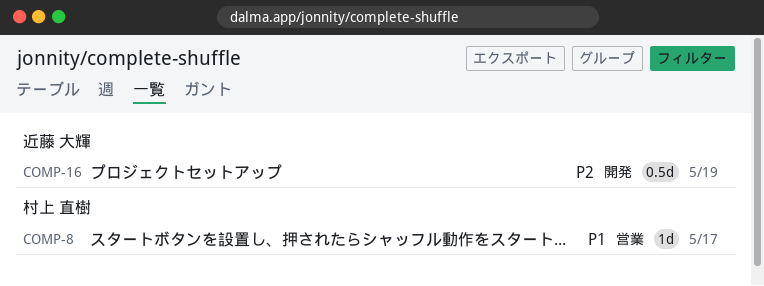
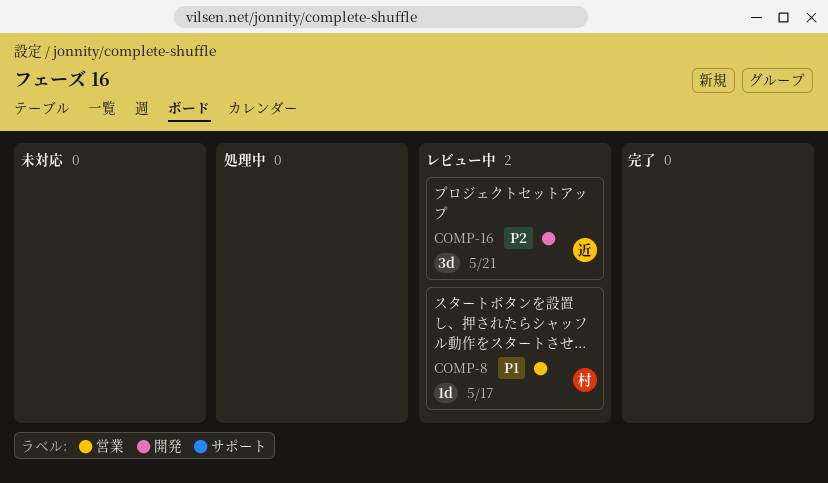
COMP-16, estimate: 0.5d -> 3d
COMP-16, due: May 19 -> May 21

